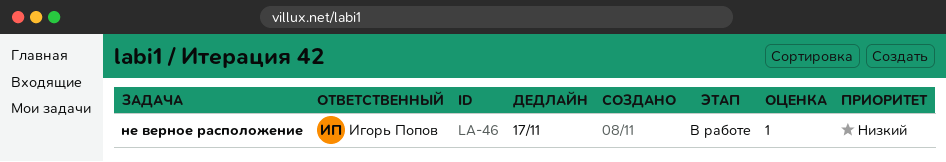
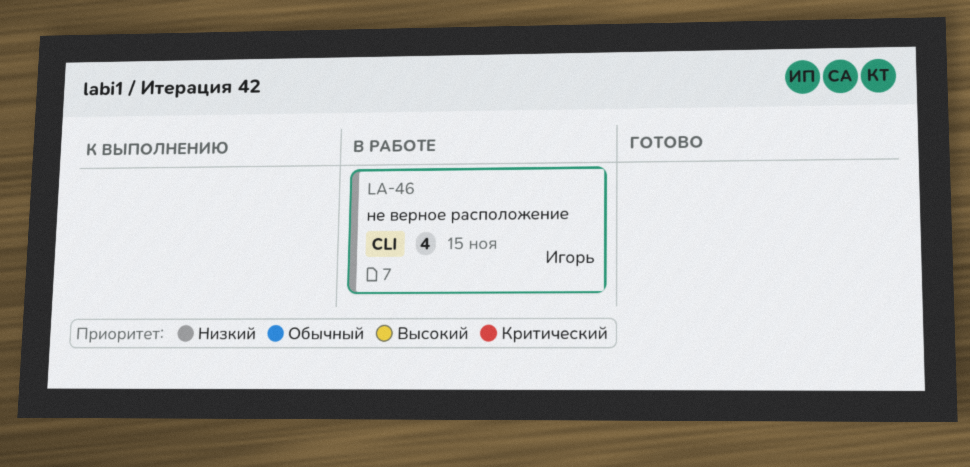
LA-46, estimate: 1 -> 4
LA-46, due: Nov 17 -> Nov 15

